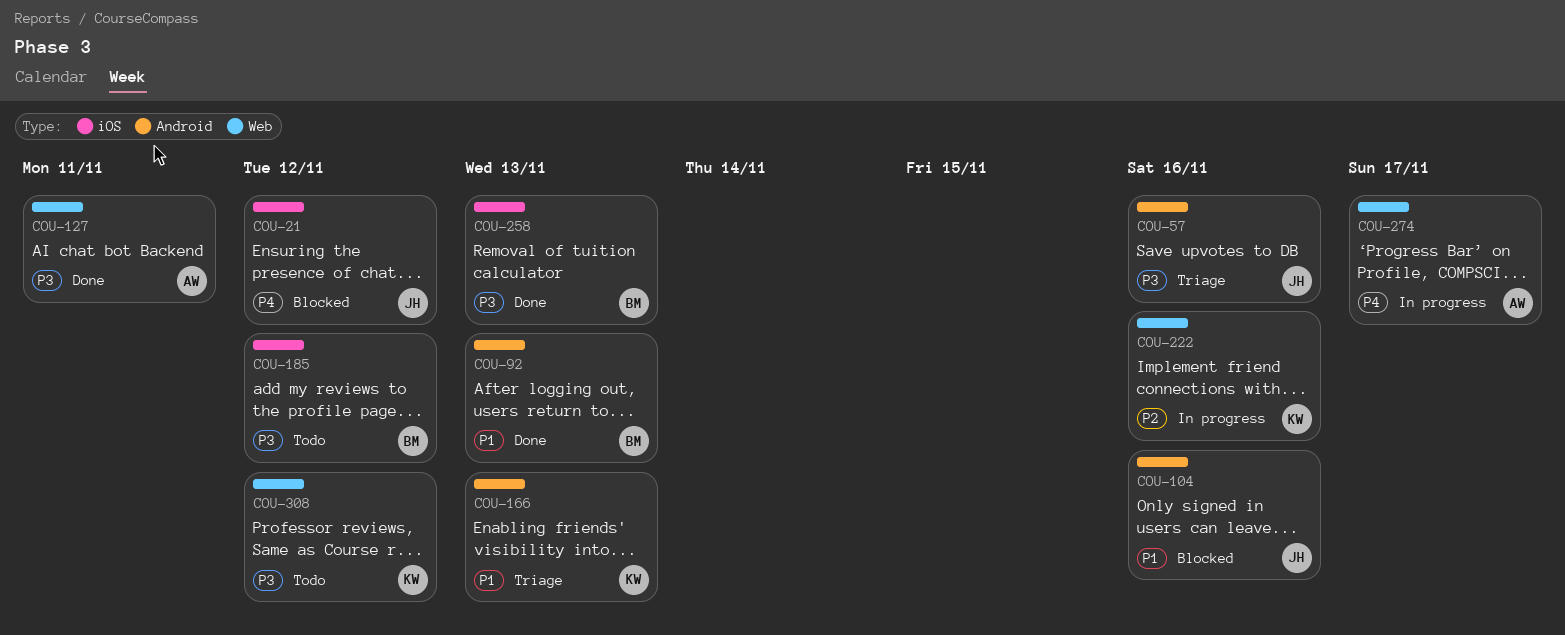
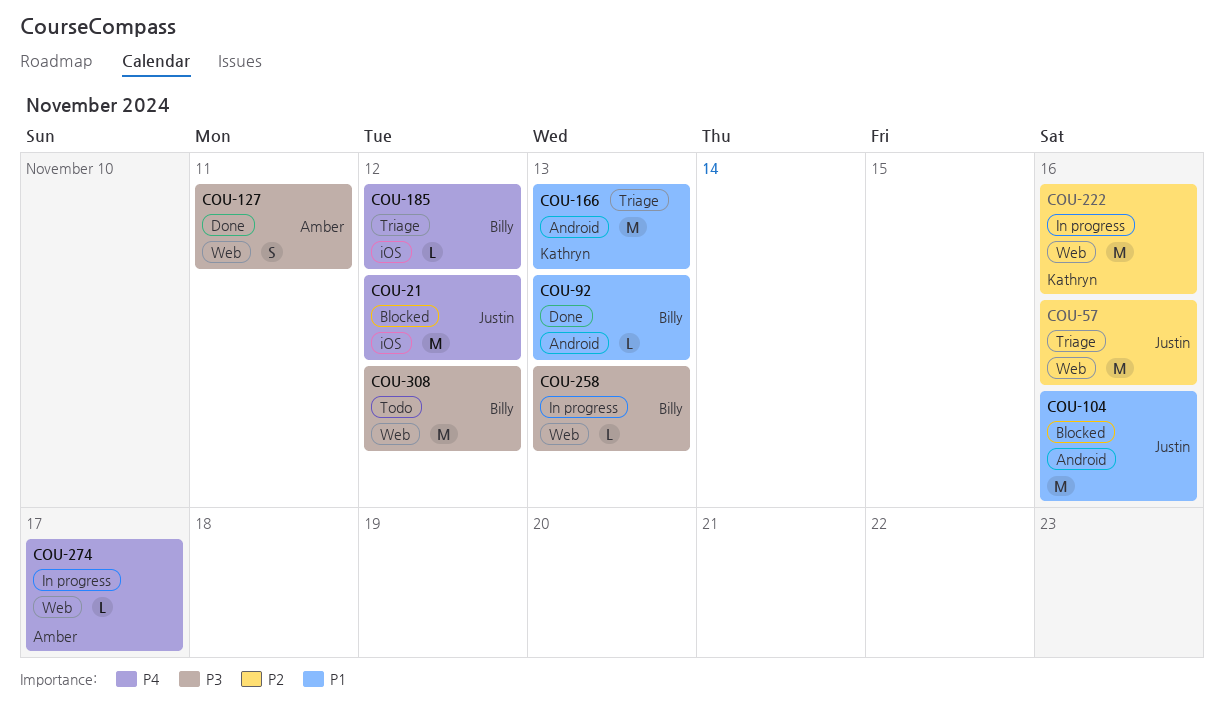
COU-57, priority: P3 -> P2
COU-57, label: Android -> Web
COU-185, status: Todo -> Triage
COU-185, priority: P3 -> P4
COU-258, status: Done -> In progress
COU-258, label: iOS -> Web
COU-308, owner: Kathryn -> Billy

